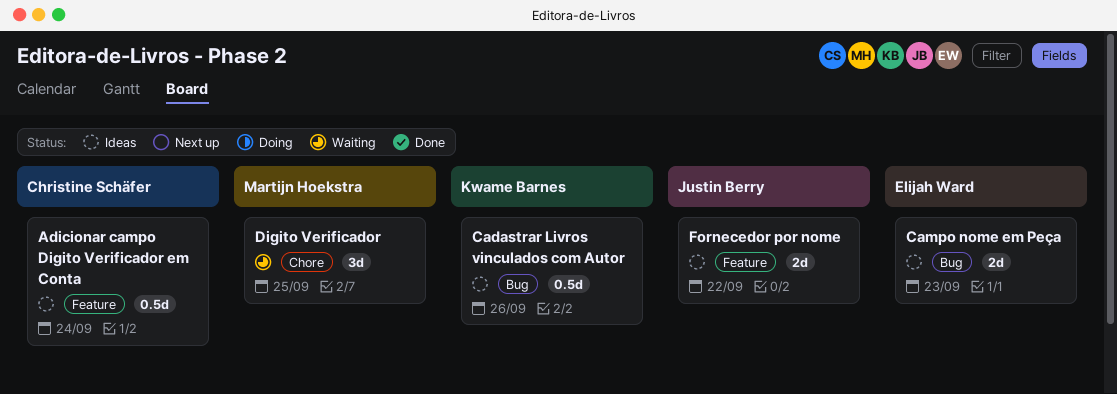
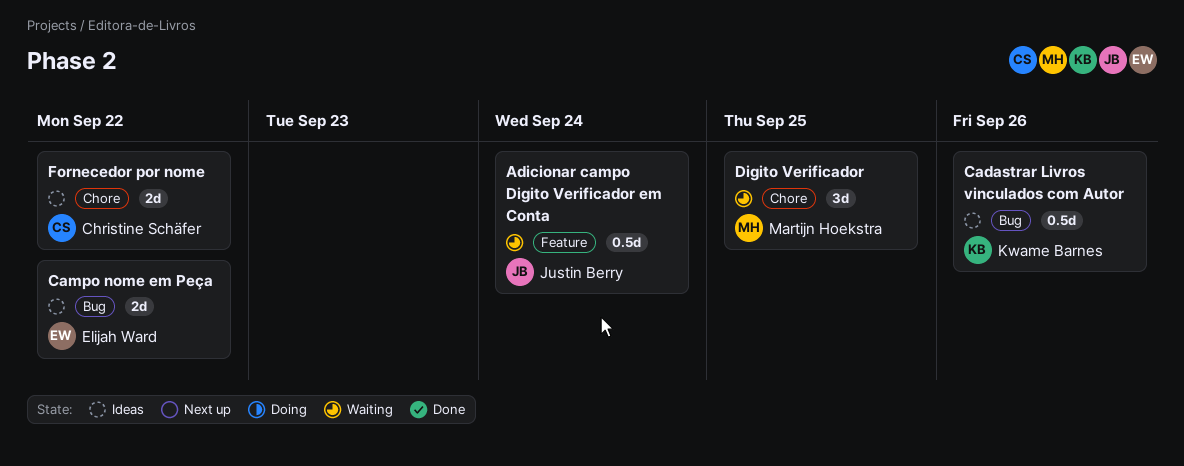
Adicionar campo Digito Verificador em Conta, status: Ideas -> Waiting
Adicionar campo Digito Verificador em Conta, owner: Christine Schäfer -> Justin Berry
Campo nome em Peça, due: Sep 23 -> Sep 22
Fornecedor por nome, owner: Justin Berry -> Christine Schäfer
Fornecedor por nome, label: Feature -> Chore

